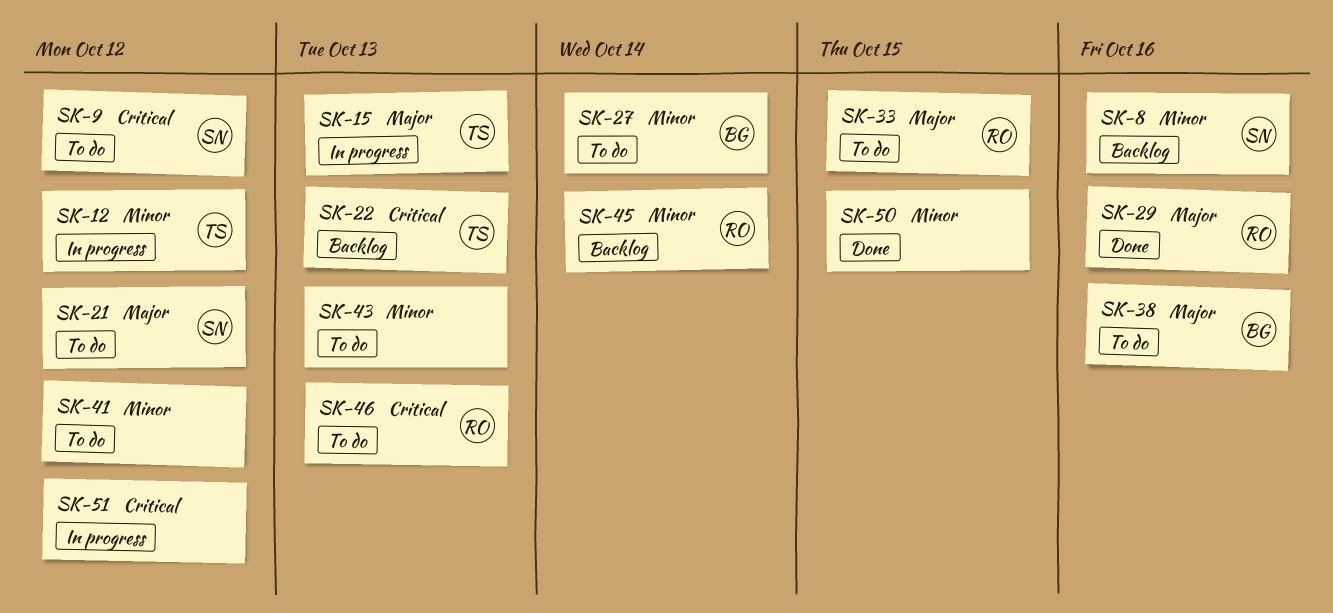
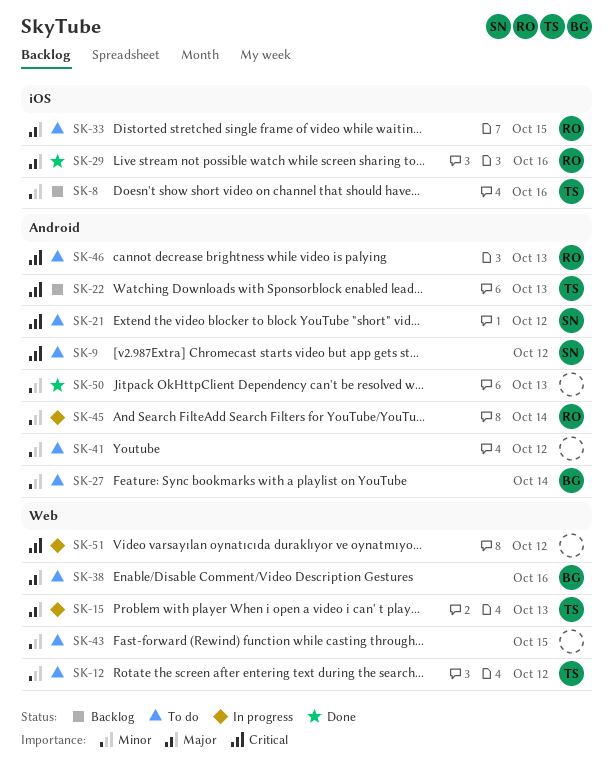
SK-8, owner: SN -> TS
SK-12, status: In progress -> To do
SK-21, priority: Major -> Critical
SK-43, due: Oct 13 -> Oct 15
SK-45, status: Backlog -> In progress
SK-50, due: Oct 15 -> Oct 13

